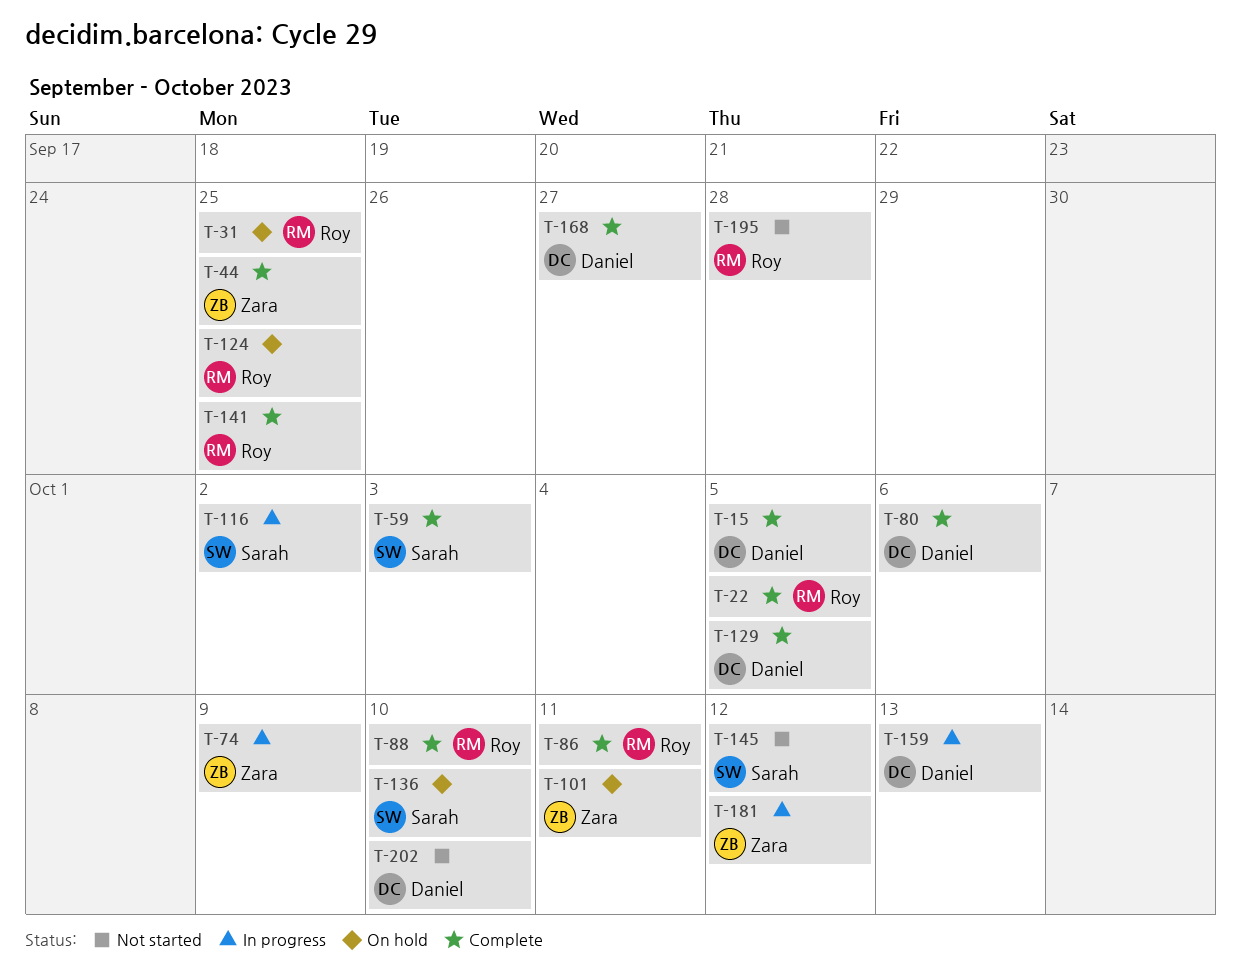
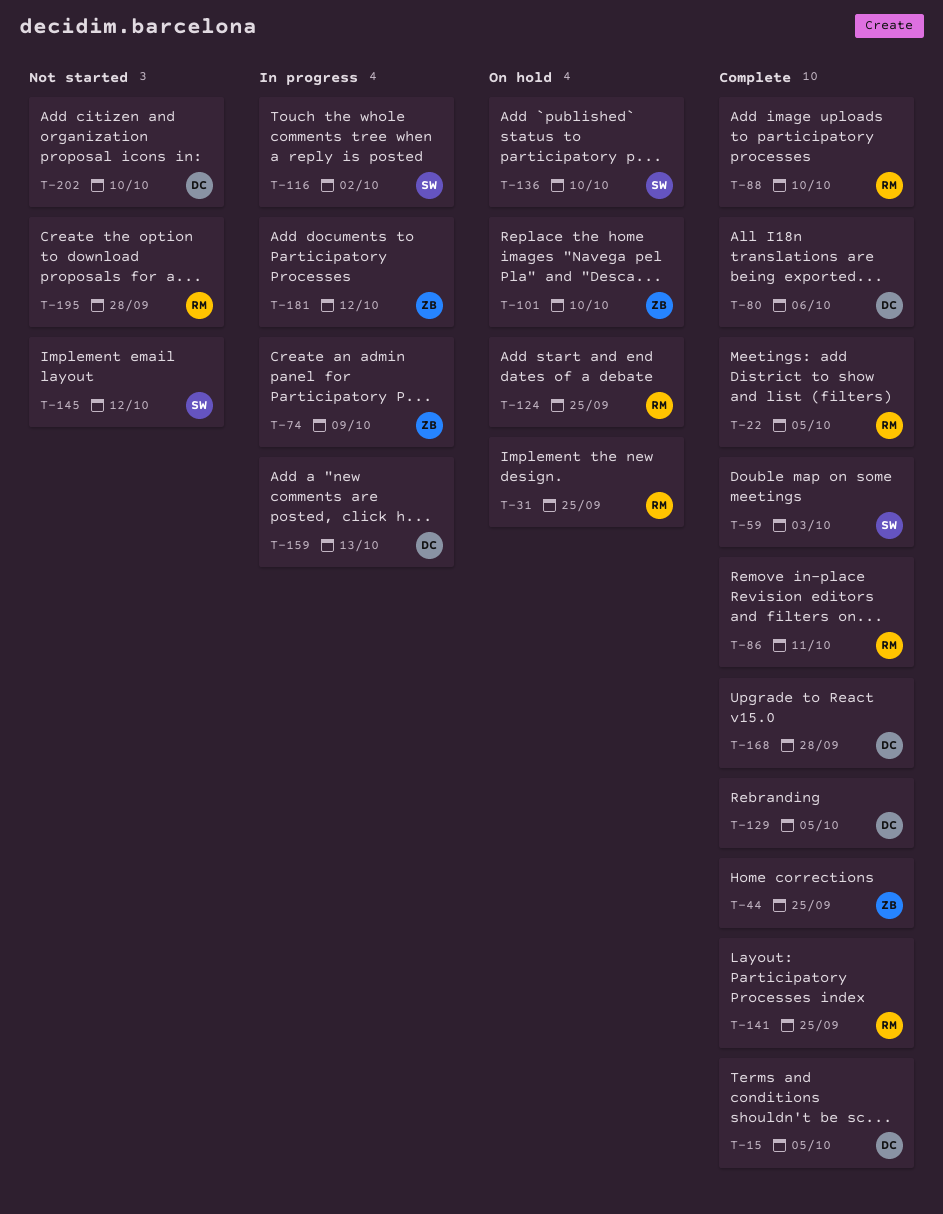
T-101, due: Oct 11 -> Oct 10
T-168, due: Sep 27 -> Sep 28

